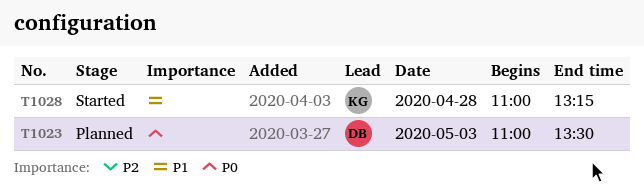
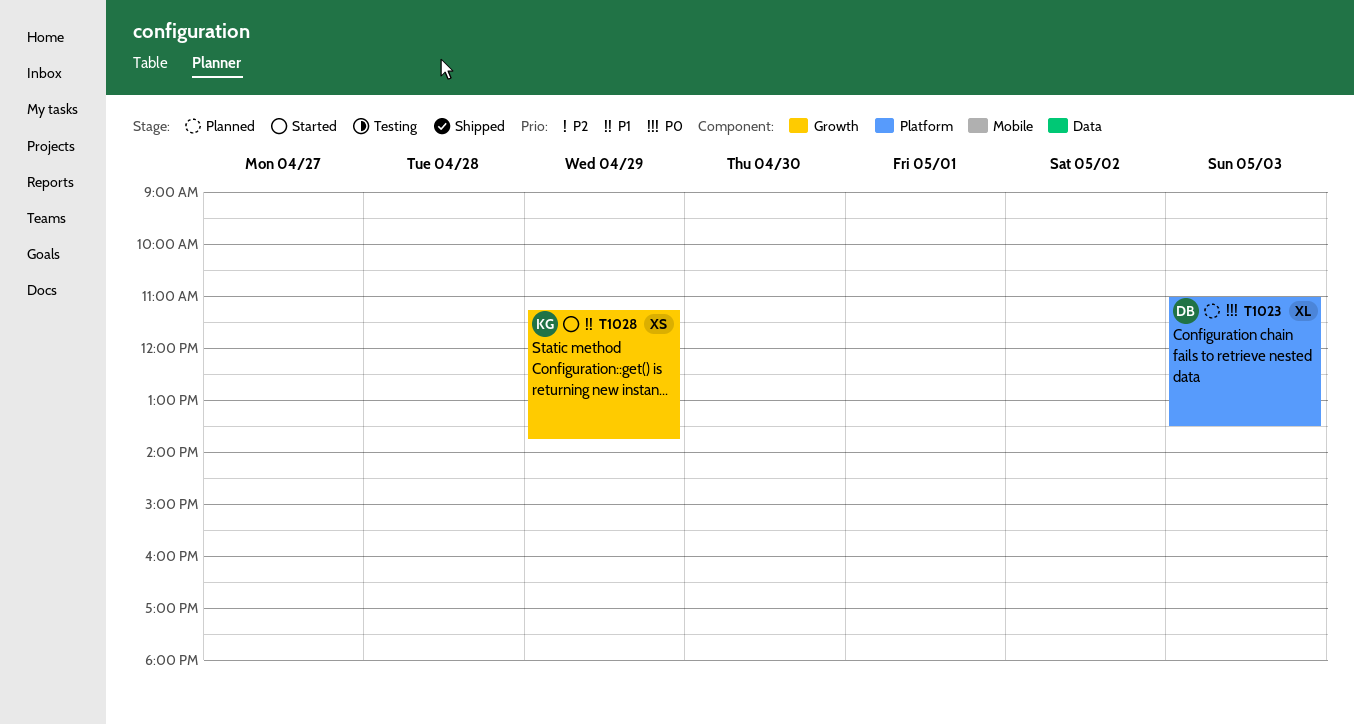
T1028, day: Apr 28 -> Apr 29
T1028, begins: 11:00 -> 11:15
T1028, ends: 13:15 -> 13:45

